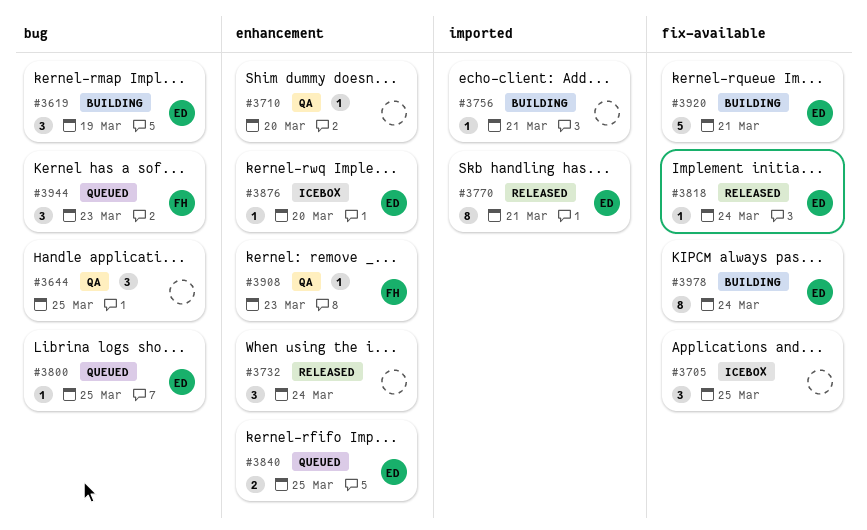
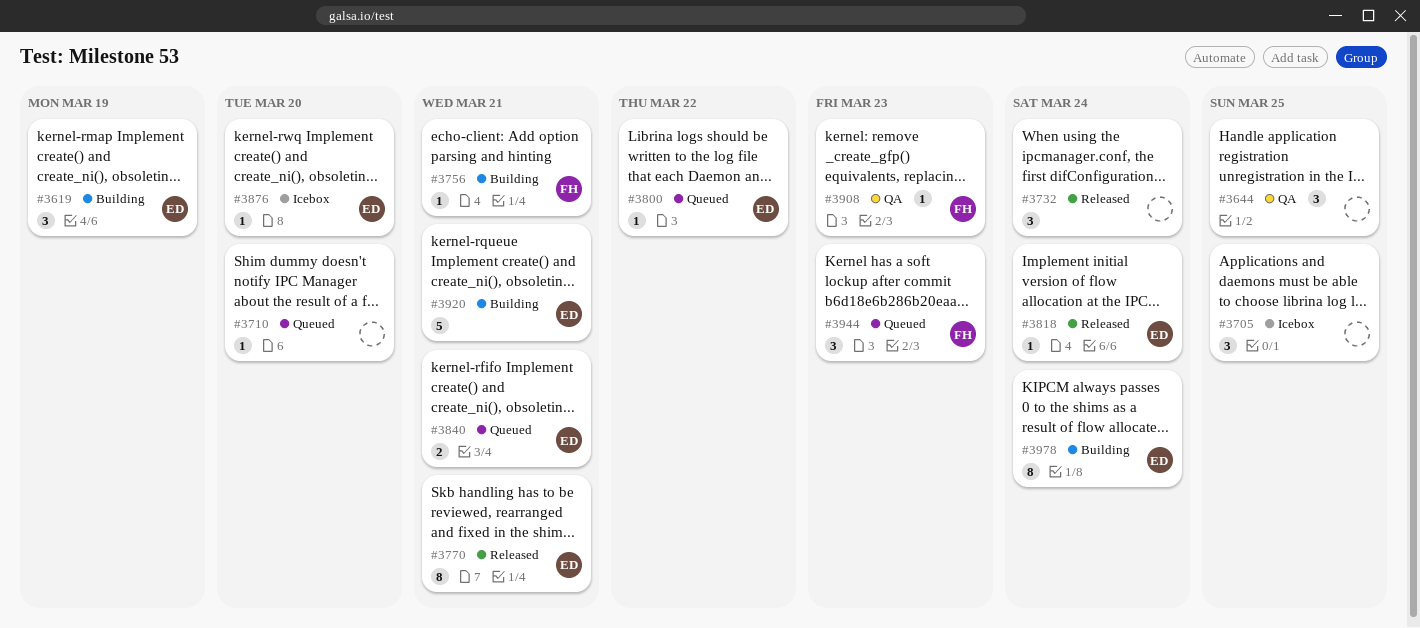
#3710, status: QA -> Queued
#3756, owner: none -> FH
#3800, due: Mar 25 -> Mar 22
#3840, due: Mar 25 -> Mar 21

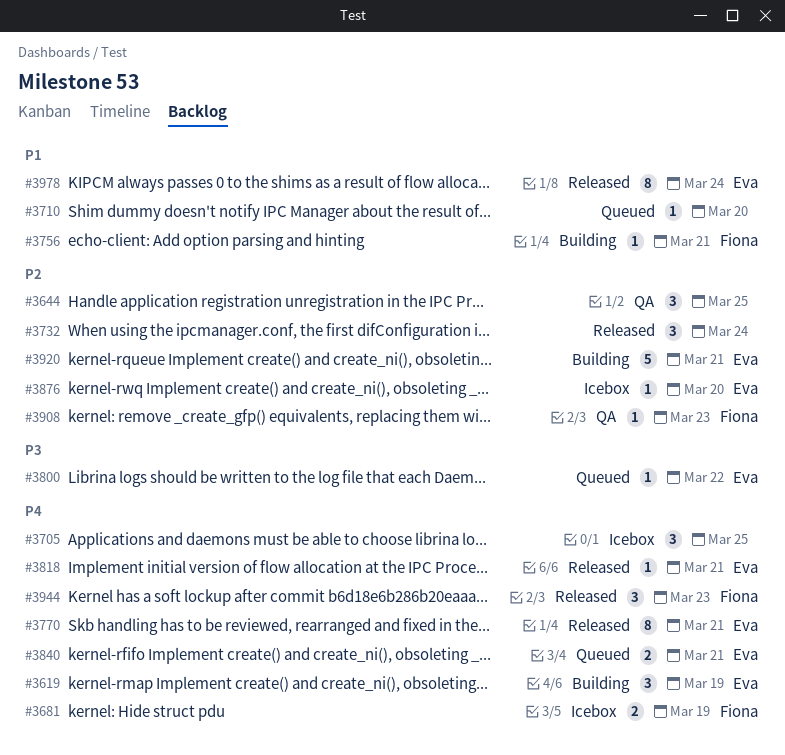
#3681: none -> present
#3818, due: Mar 24 -> Mar 21
#3944, status: Queued -> Released
#3978, status: Building -> Released

